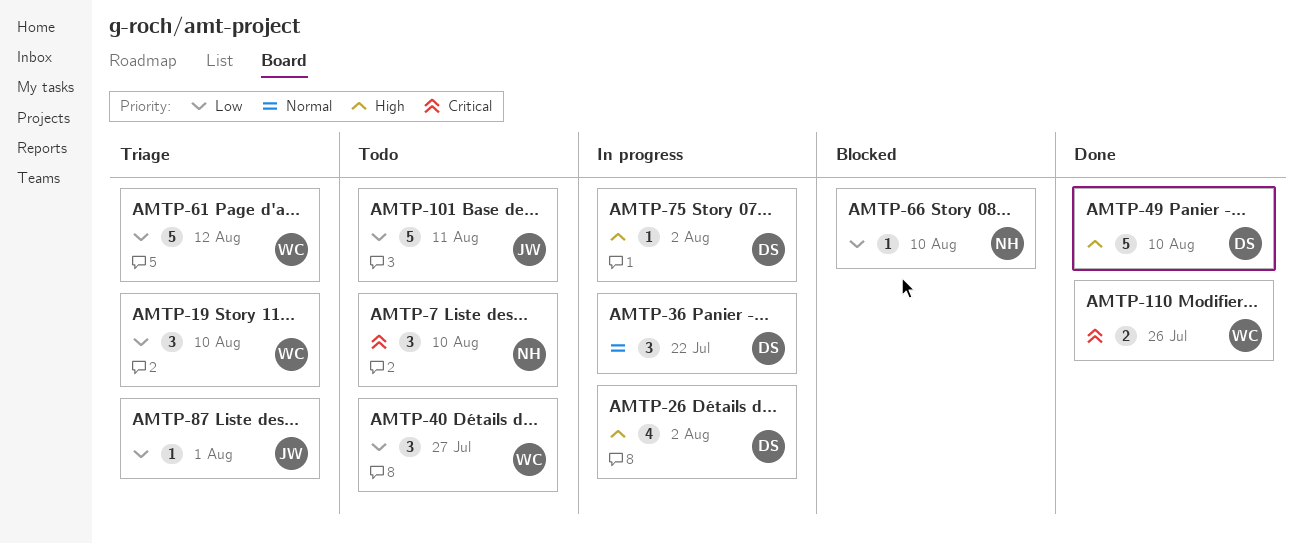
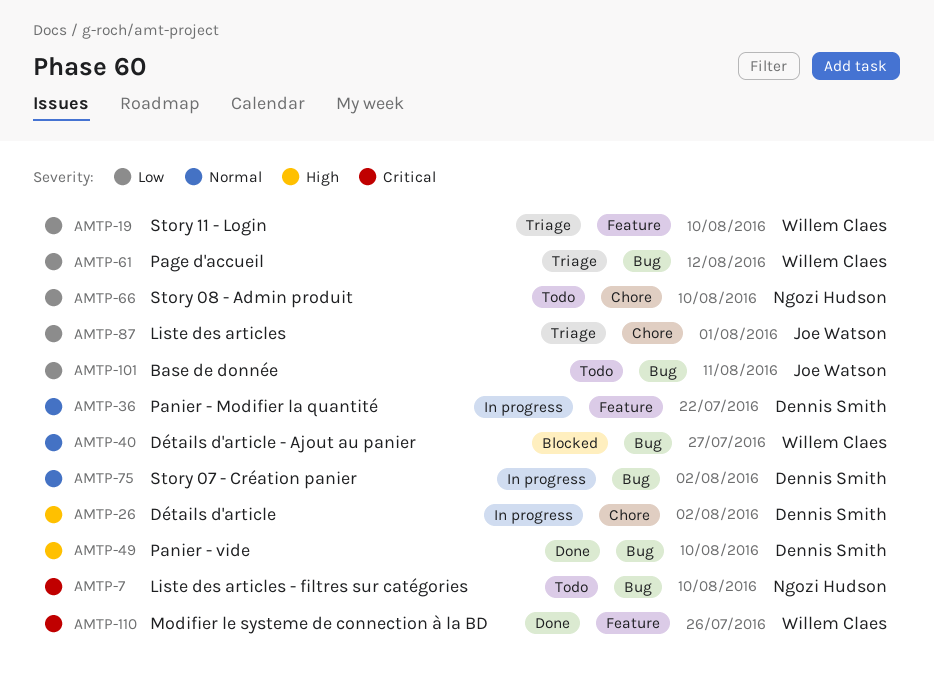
AMTP-40, status: Todo -> Blocked
AMTP-40, priority: Low -> Normal
AMTP-66, status: Blocked -> Todo
AMTP-75, priority: High -> Normal

